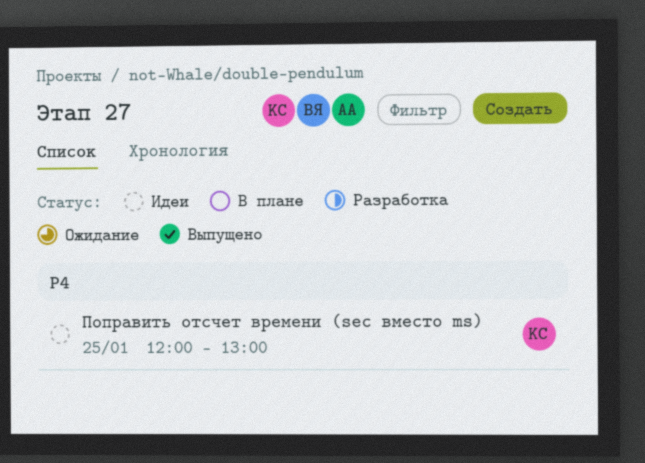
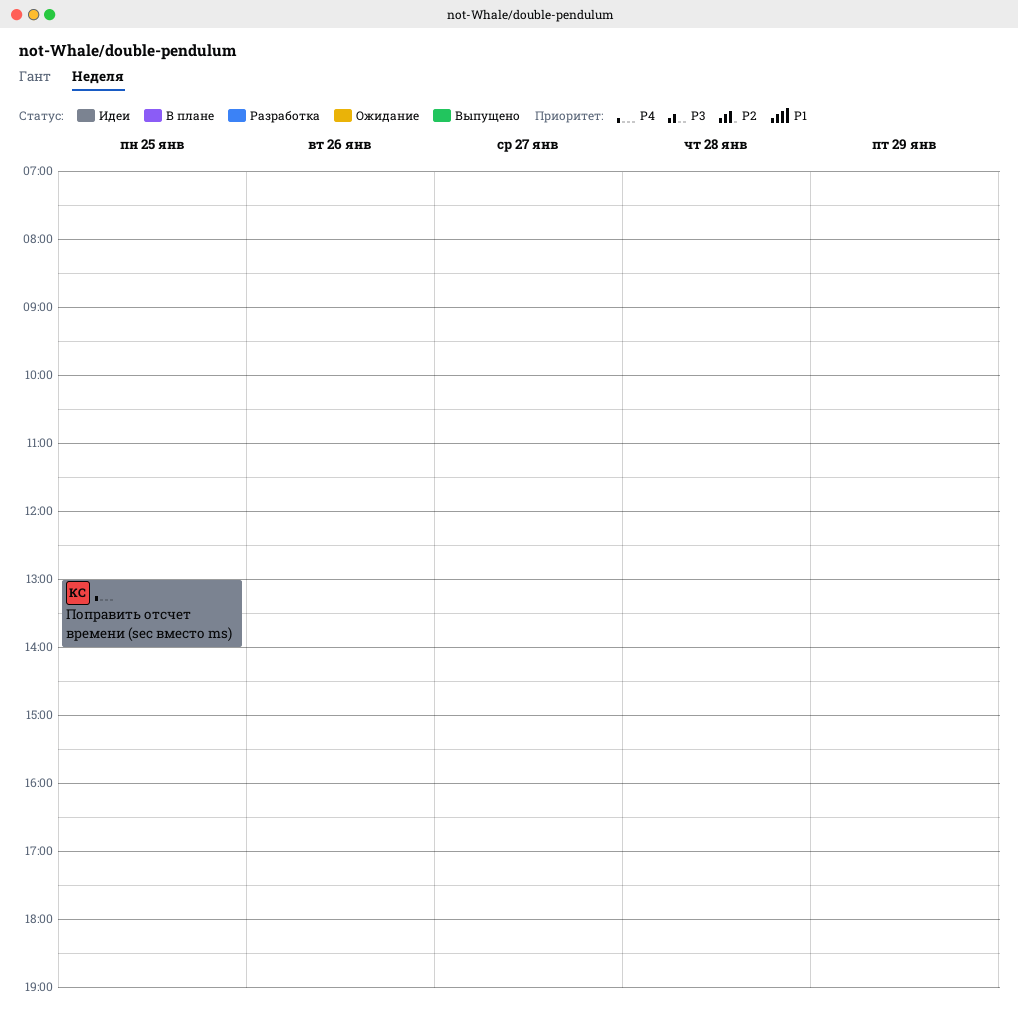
Поправить отсчет времени (sec вместо ms), begins: 12:00 -> 13:00
Поправить отсчет времени (sec вместо ms), ends: 13:00 -> 14:00

